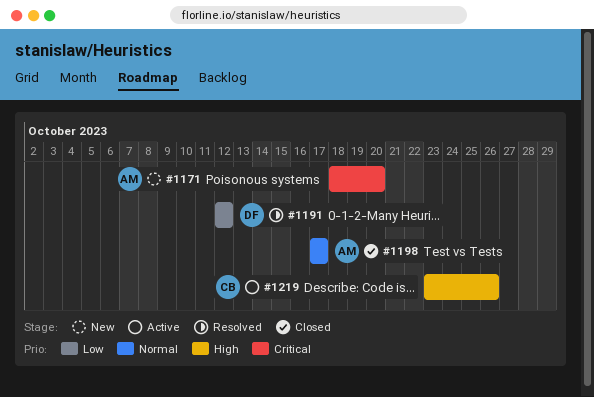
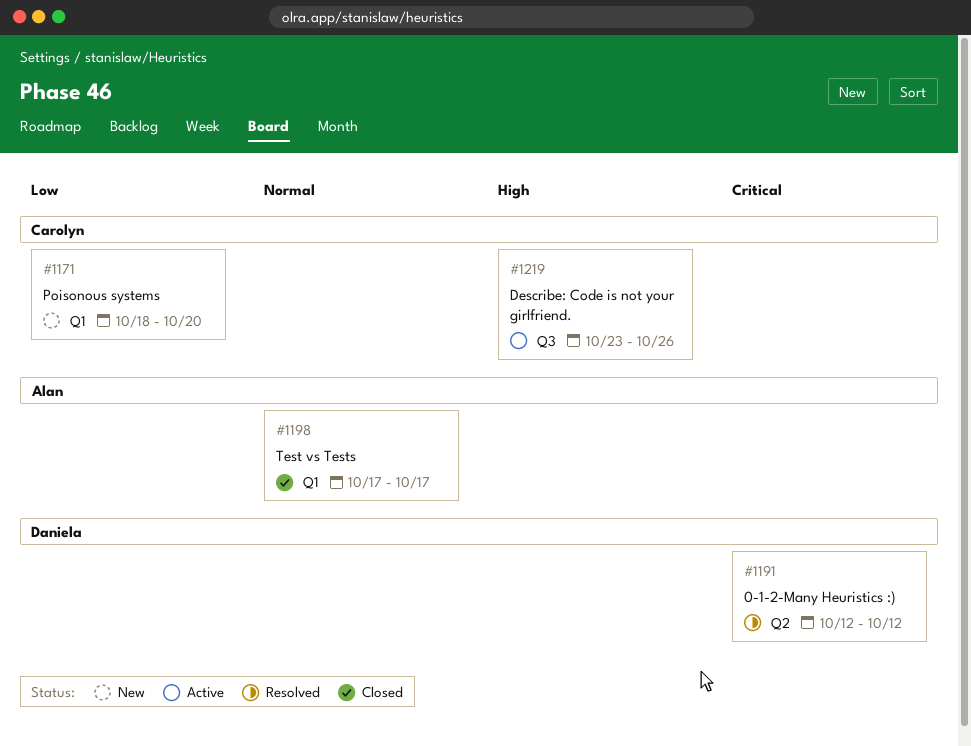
#1171, owner: Alan -> Carolyn
#1171, priority: Critical -> Low
#1191, priority: Low -> Critical

